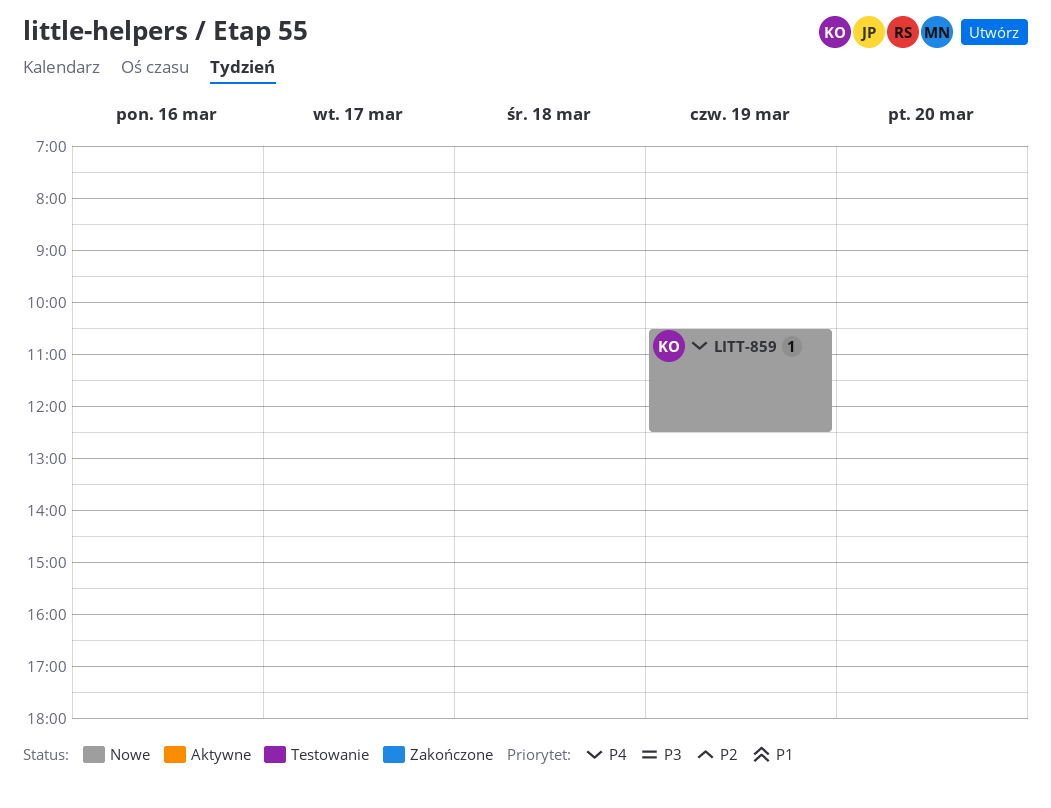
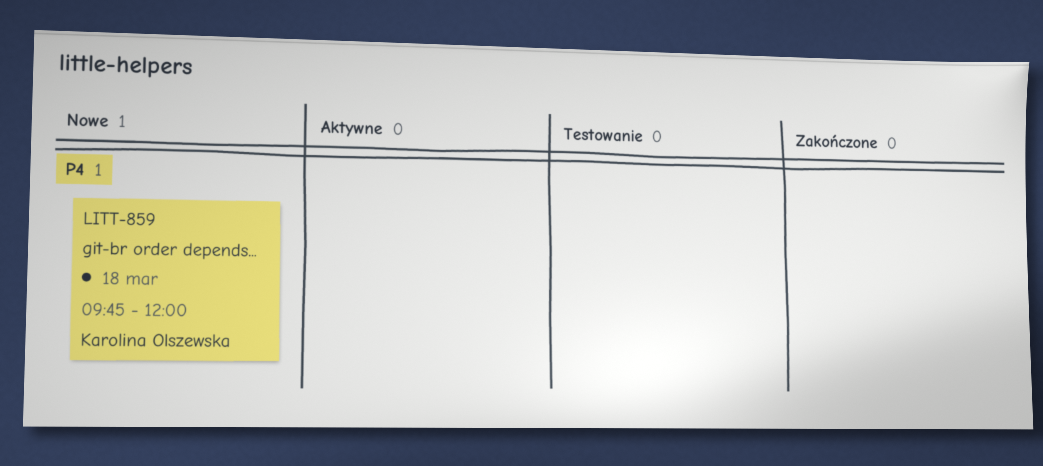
LITT-859, day: Mar 19 -> Mar 18
LITT-859, begins: 10:30 -> 09:45
LITT-859, ends: 12:30 -> 12:00

